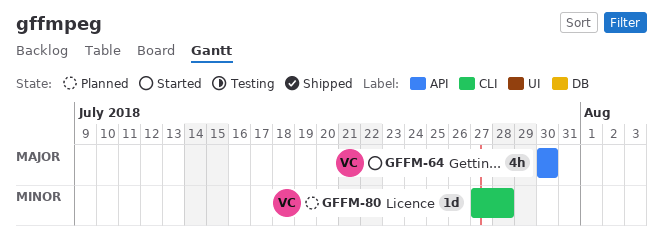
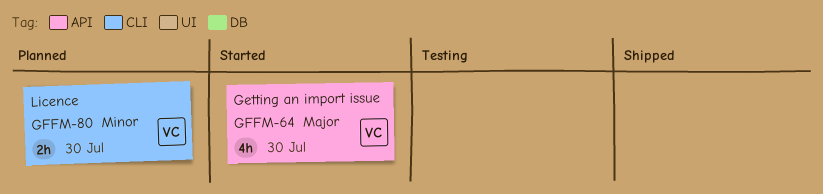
GFFM-80, estimate: 1d -> 2h
GFFM-80, due: Jul 28 -> Jul 30

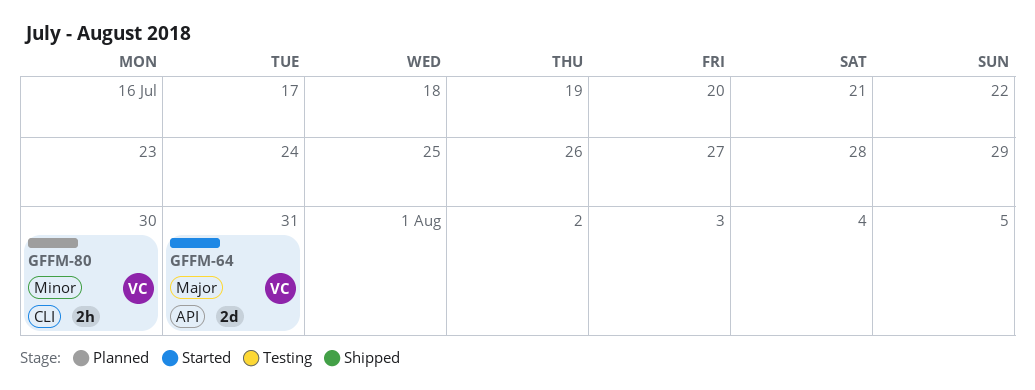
GFFM-64, estimate: 4h -> 2d
GFFM-64, due: Jul 30 -> Jul 31

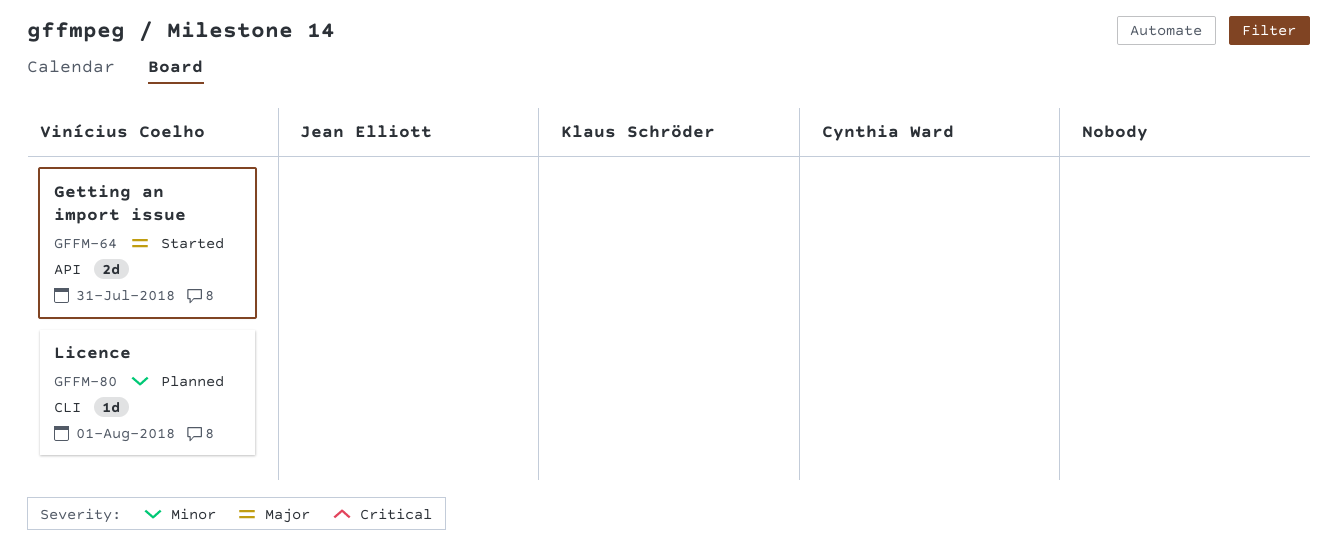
GFFM-80, estimate: 2h -> 1d
GFFM-80, due: Jul 30 -> Aug 1

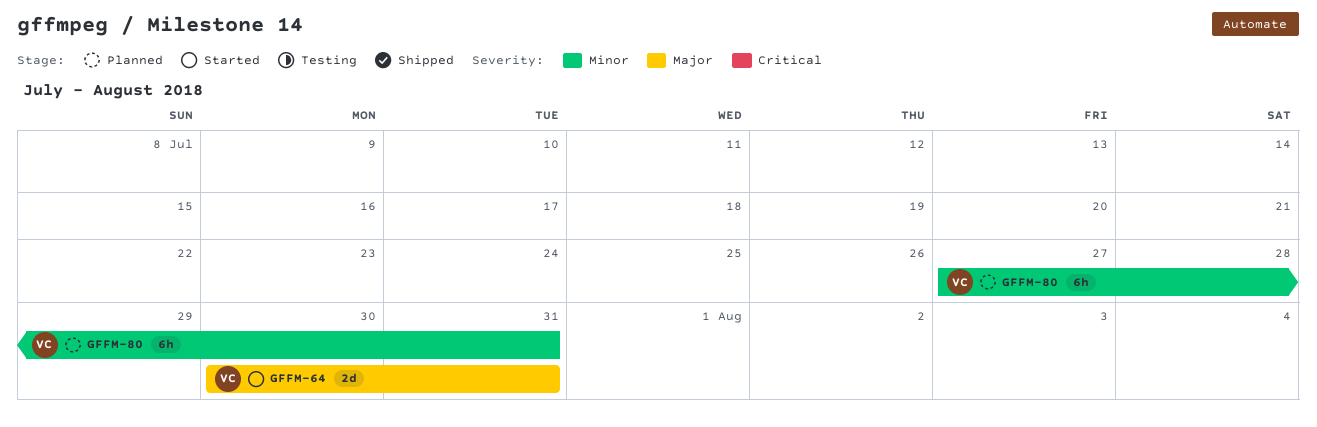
GFFM-80, estimate: 1d -> 6h
GFFM-80, due: Aug 1 -> Jul 31

